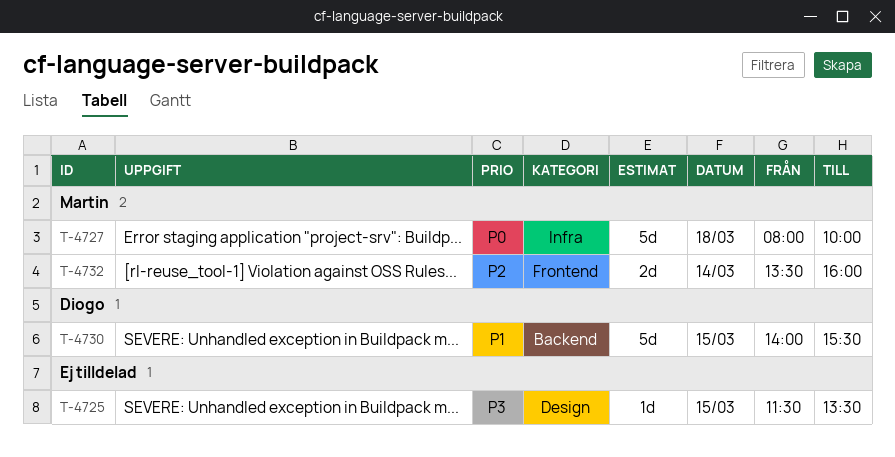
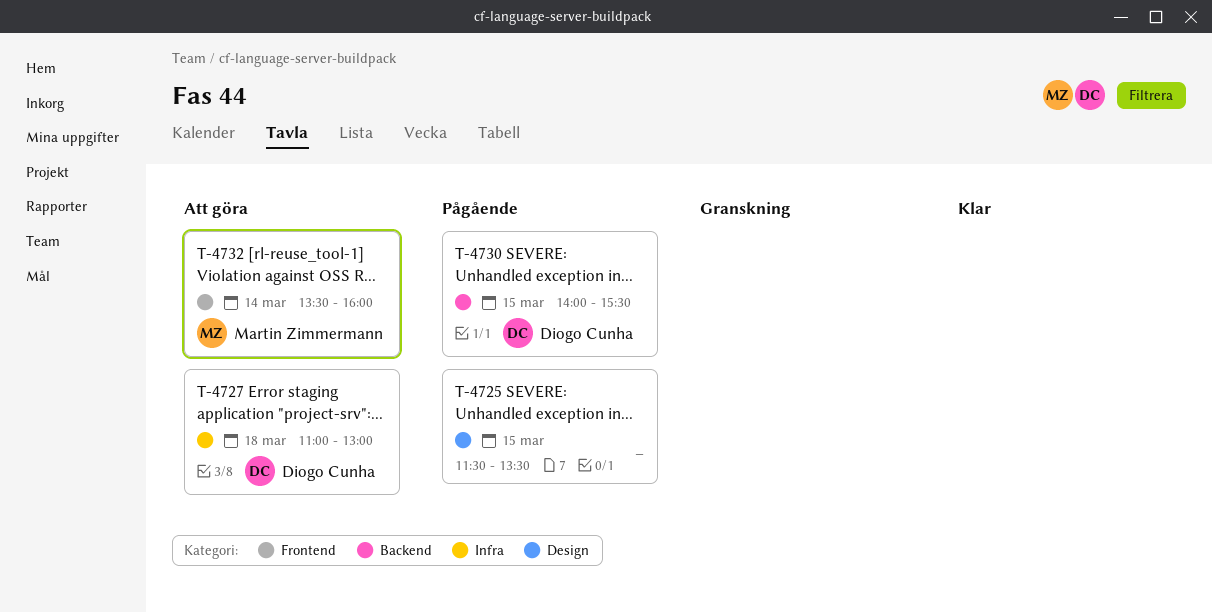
T-4727, owner: Martin Zimmermann -> Diogo Cunha
T-4727, begins: 08:00 -> 11:00
T-4727, ends: 10:00 -> 13:00

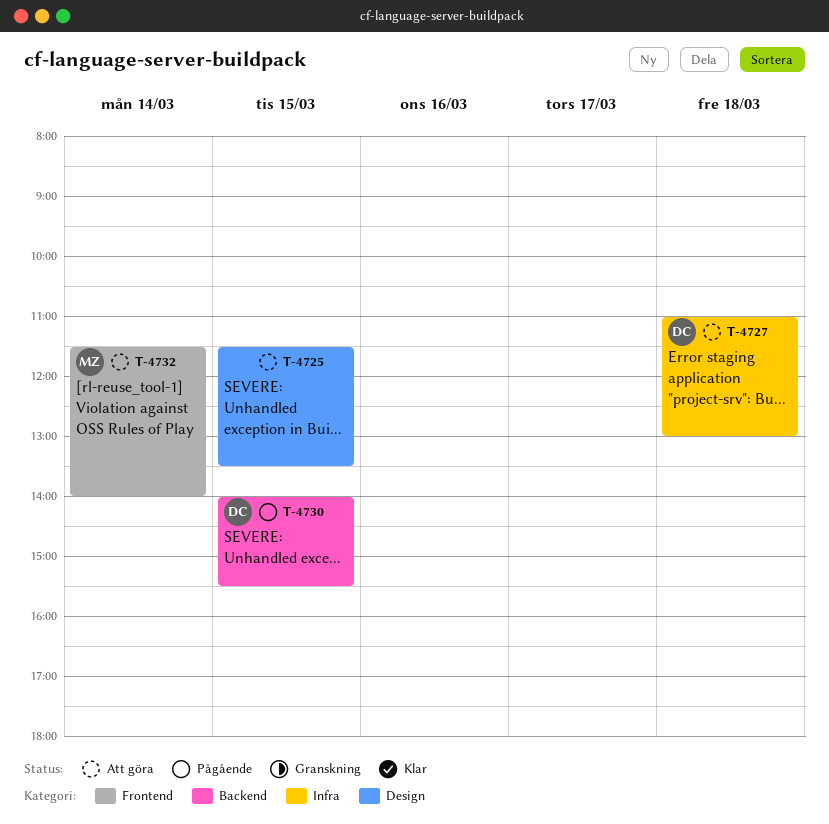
T-4725, status: Pågående -> Att göra
T-4732, begins: 13:30 -> 11:30
T-4732, ends: 16:00 -> 14:00

